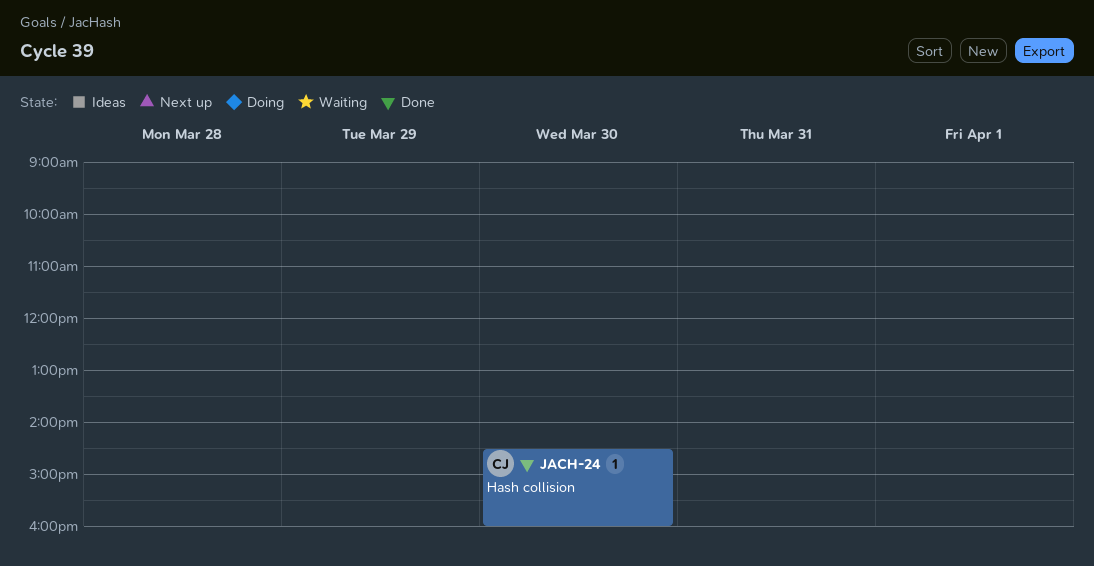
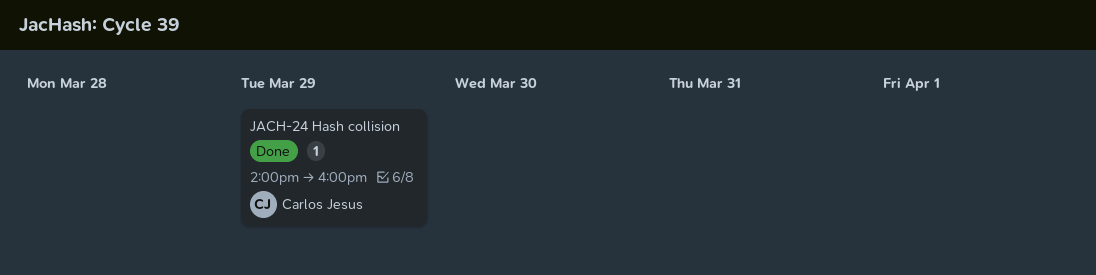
JACH-24, day: Mar 30 -> Mar 29
JACH-24, begins: 14:30 -> 14:00

